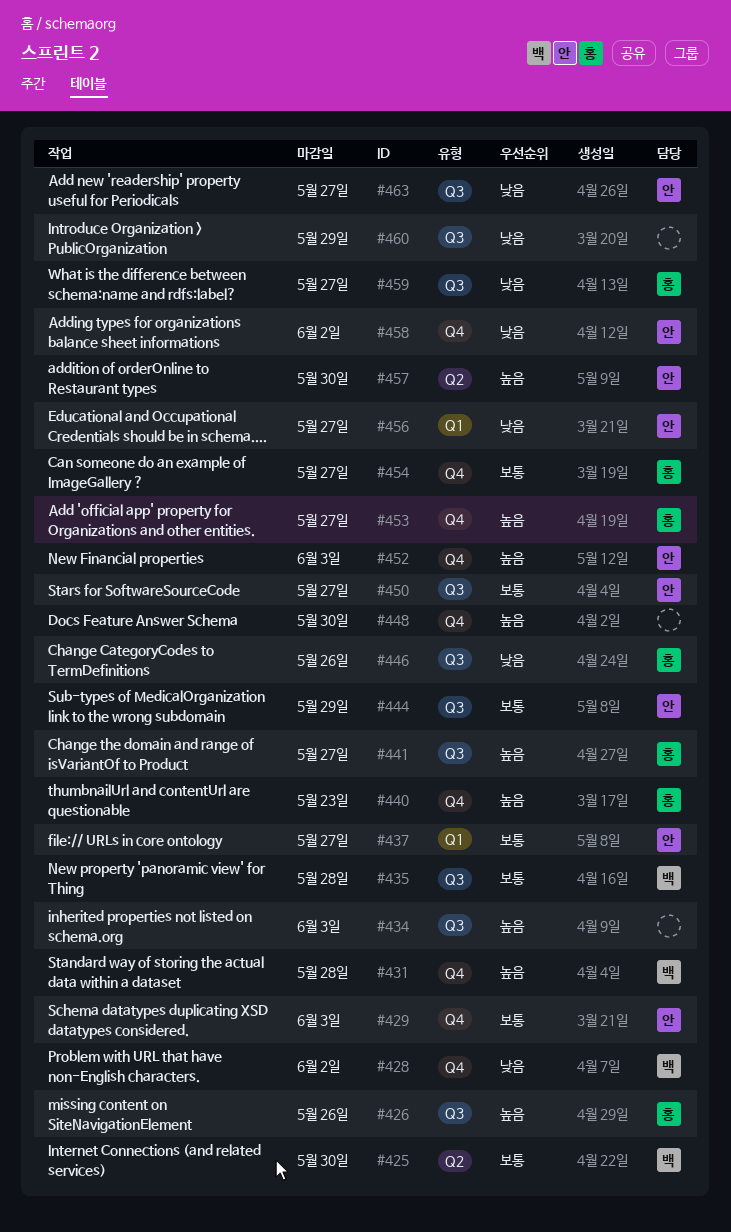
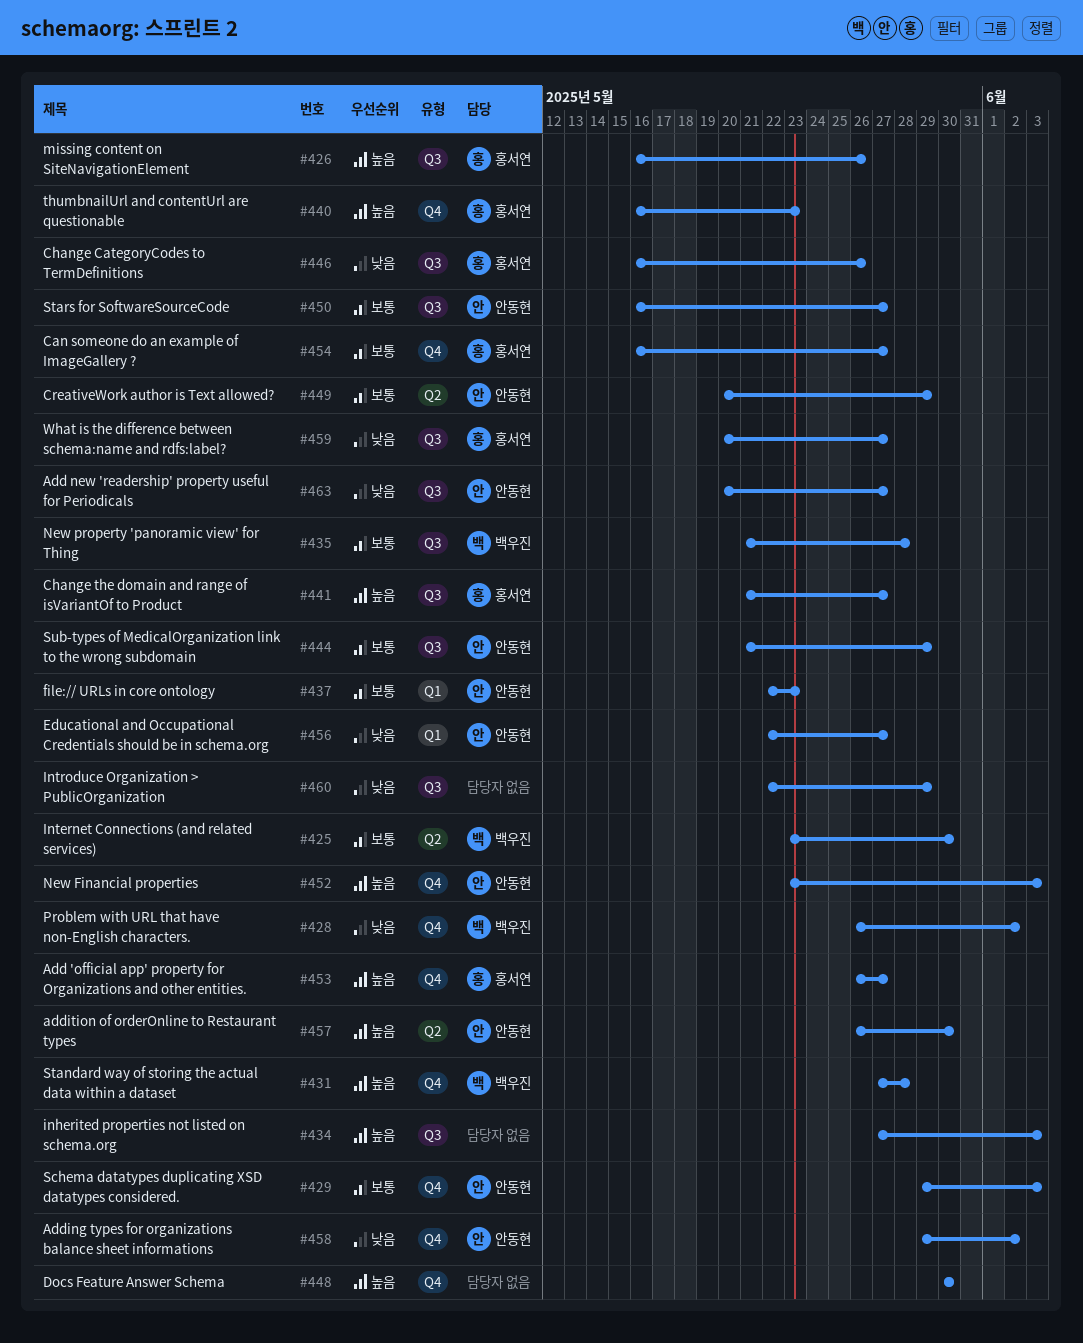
#437, due: May 27 -> May 23
#449: none -> present

